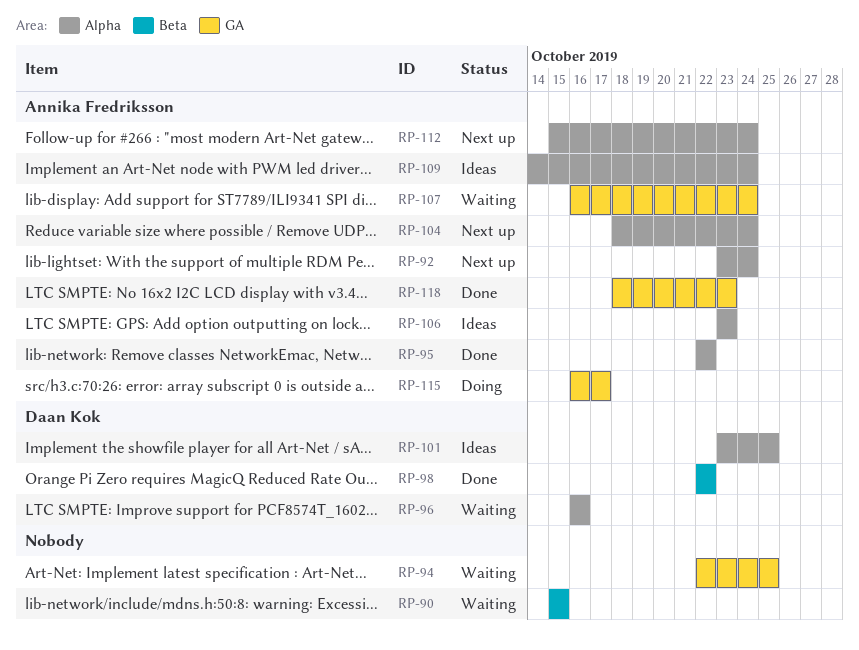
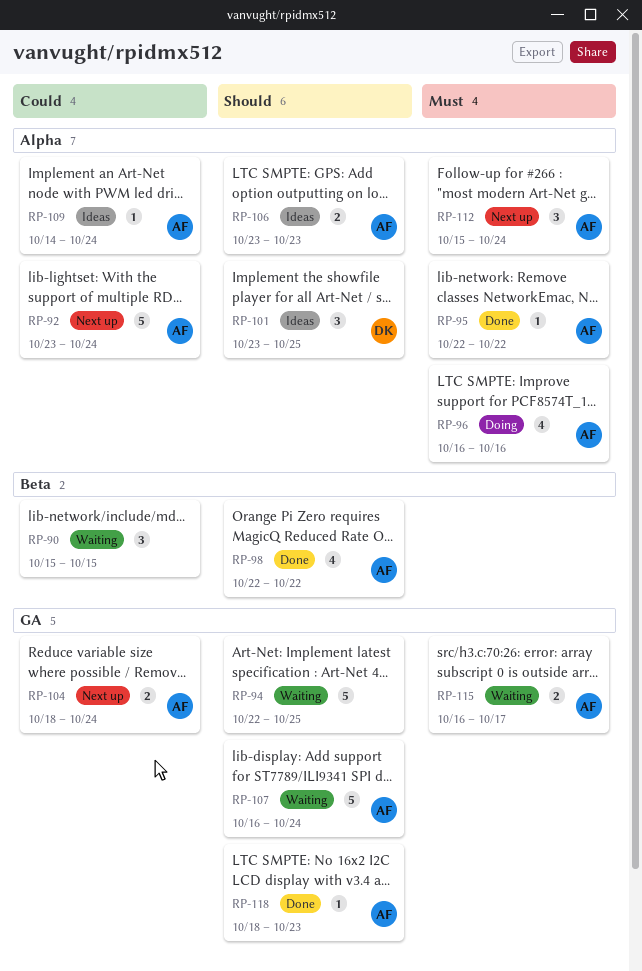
RP-96, status: Waiting -> Doing
RP-96, owner: Daan Kok -> Annika Fredriksson
RP-98, owner: Daan Kok -> Annika Fredriksson
RP-104, label: Alpha -> GA
RP-115, status: Doing -> Waiting

